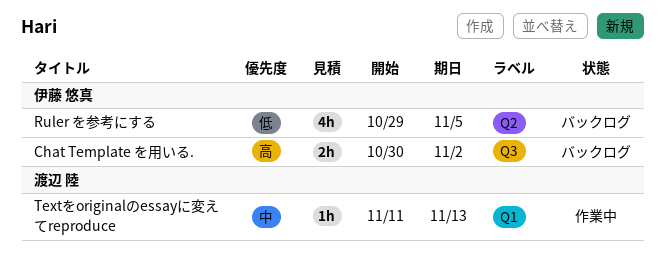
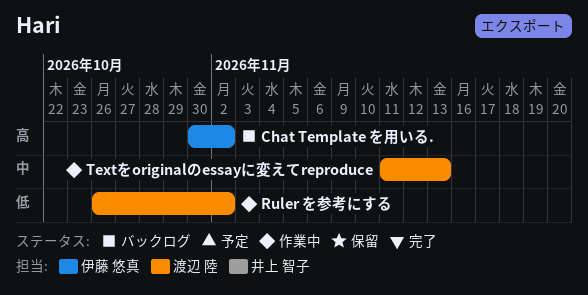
Ruler を参考にする, status: バックログ -> 作業中
Ruler を参考にする, owner: 伊藤 悠真 -> 渡辺 陸
Ruler を参考にする, start: Oct 29 -> Oct 26
Ruler を参考にする, due: Nov 5 -> Nov 2

